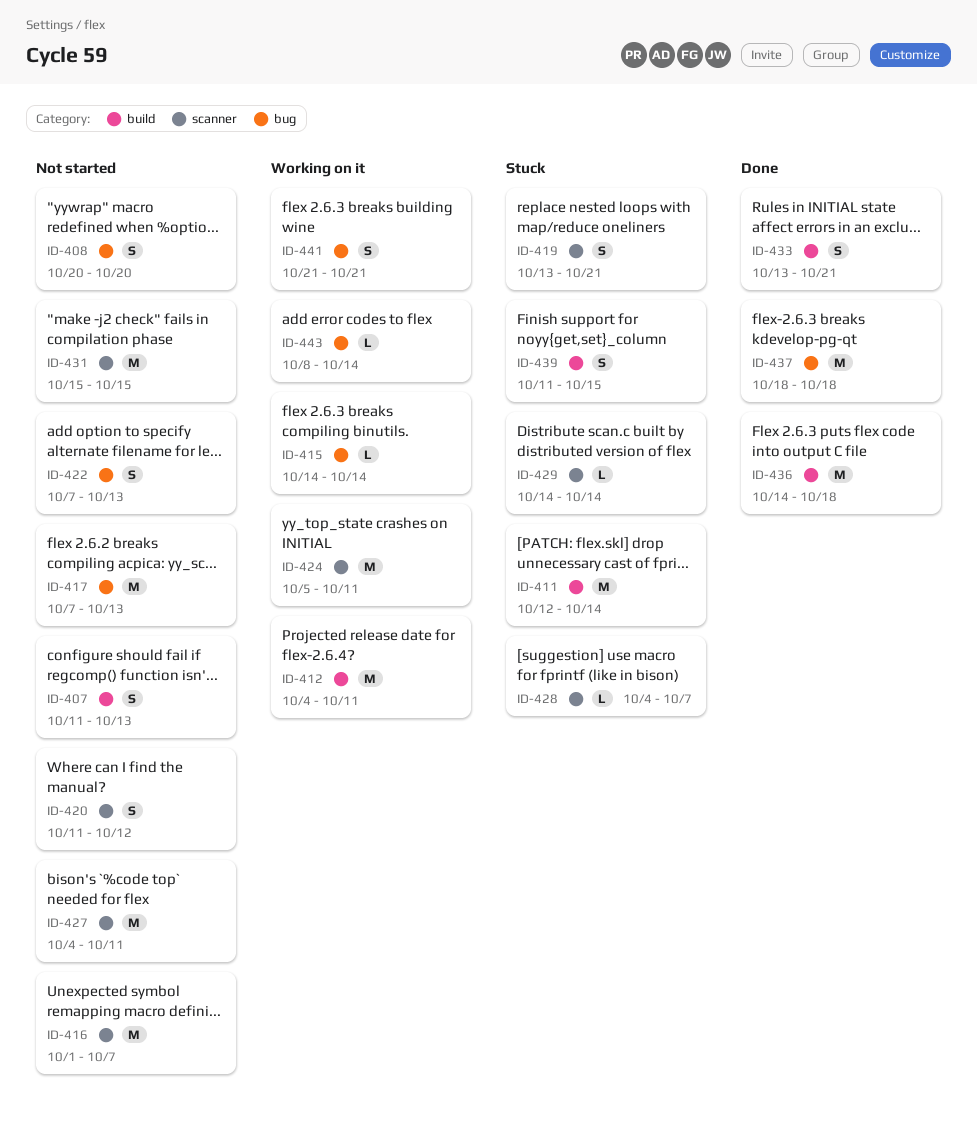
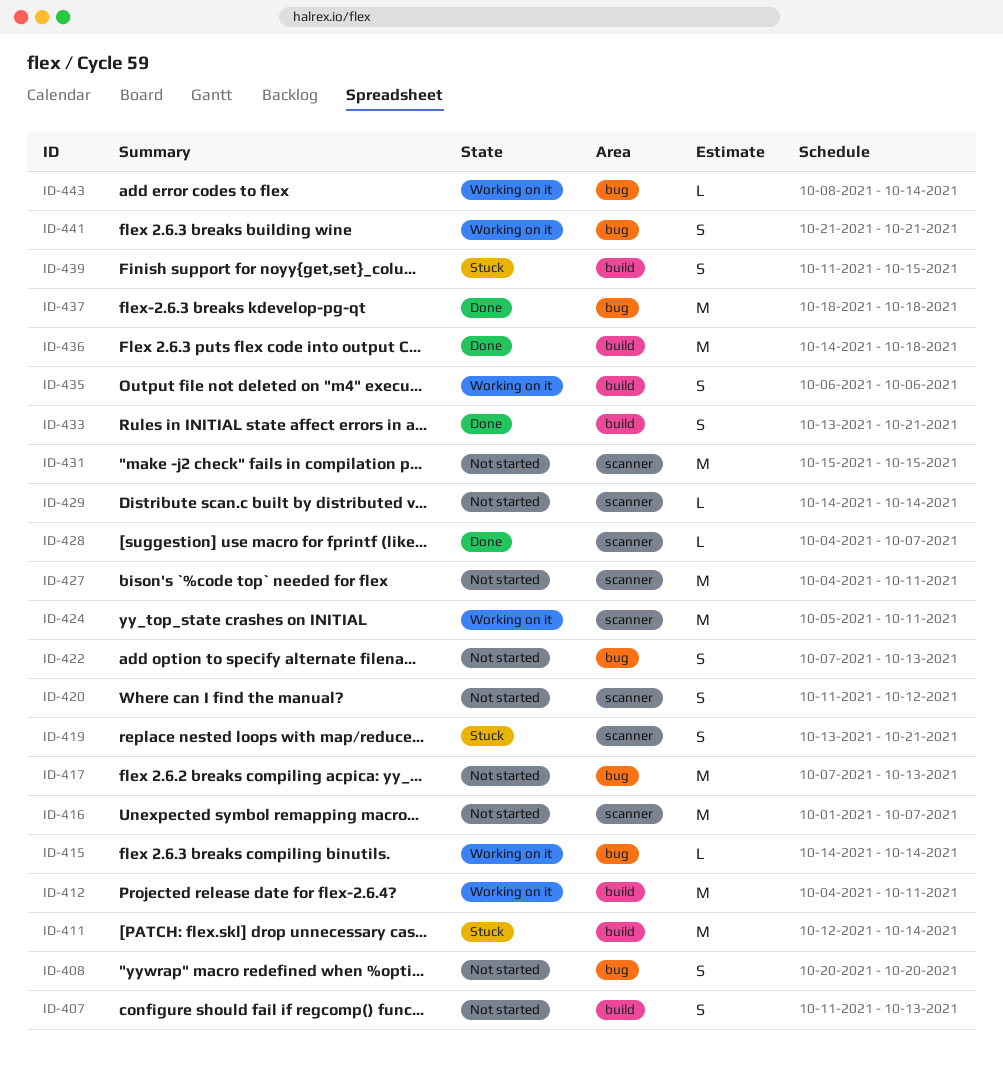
ID-428, status: Stuck -> Done
ID-429, status: Stuck -> Not started
ID-435: none -> present

